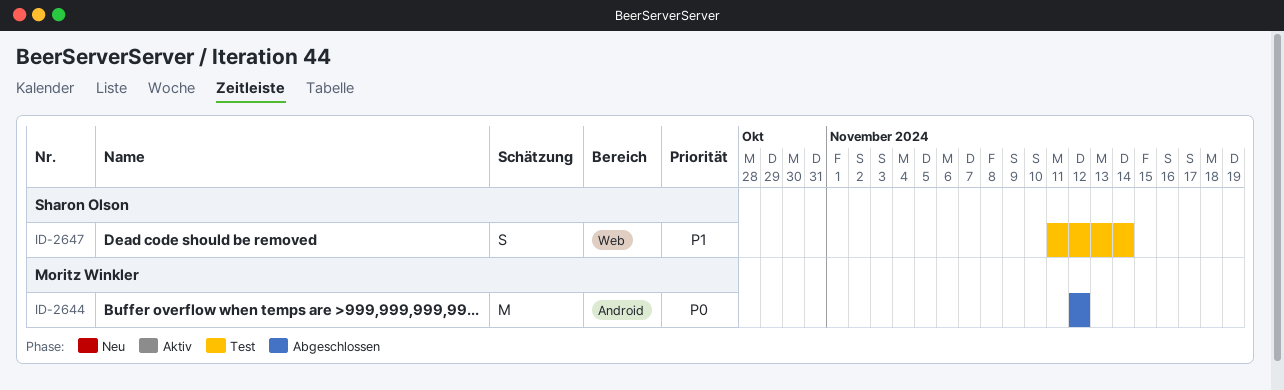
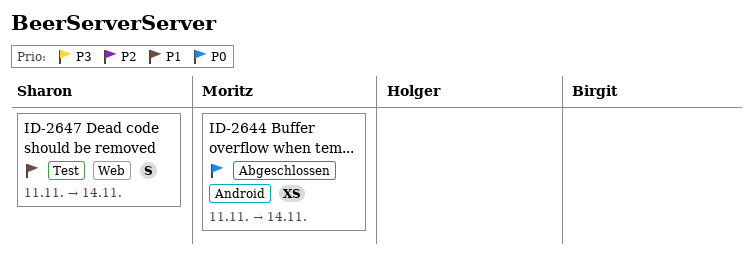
ID-2644, estimate: M -> XS
ID-2644, start: Nov 12 -> Nov 11
ID-2644, due: Nov 12 -> Nov 14

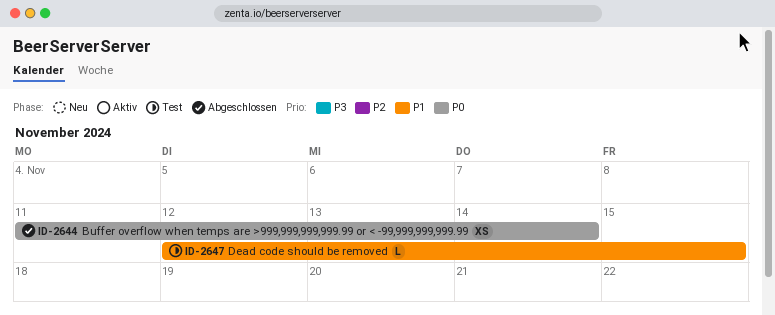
ID-2647, estimate: S -> L
ID-2647, start: Nov 11 -> Nov 12
ID-2647, due: Nov 14 -> Nov 15

